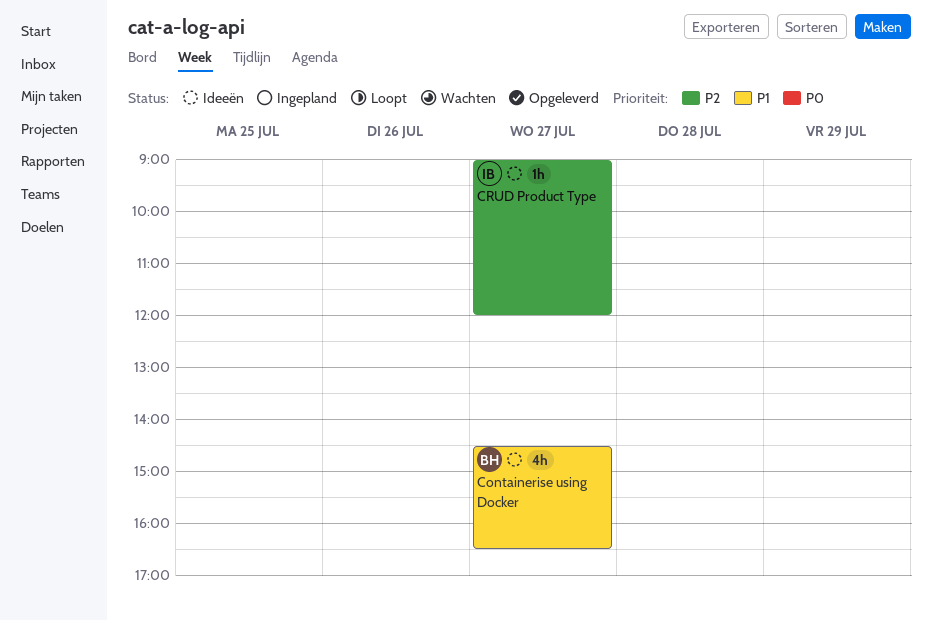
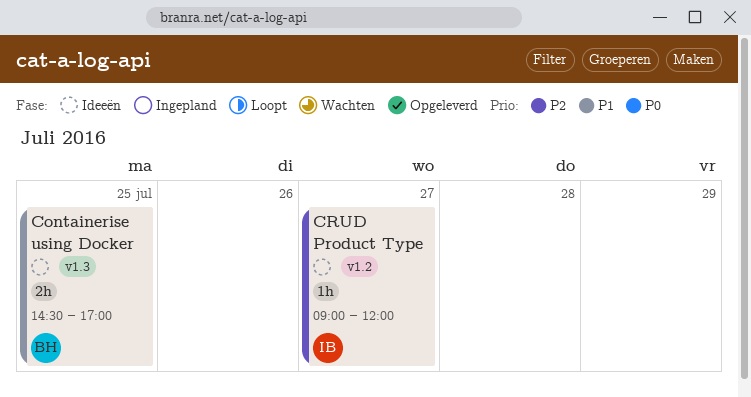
Containerise using Docker, estimate: 4h -> 2h
Containerise using Docker, day: Jul 27 -> Jul 25
Containerise using Docker, ends: 16:30 -> 17:00

